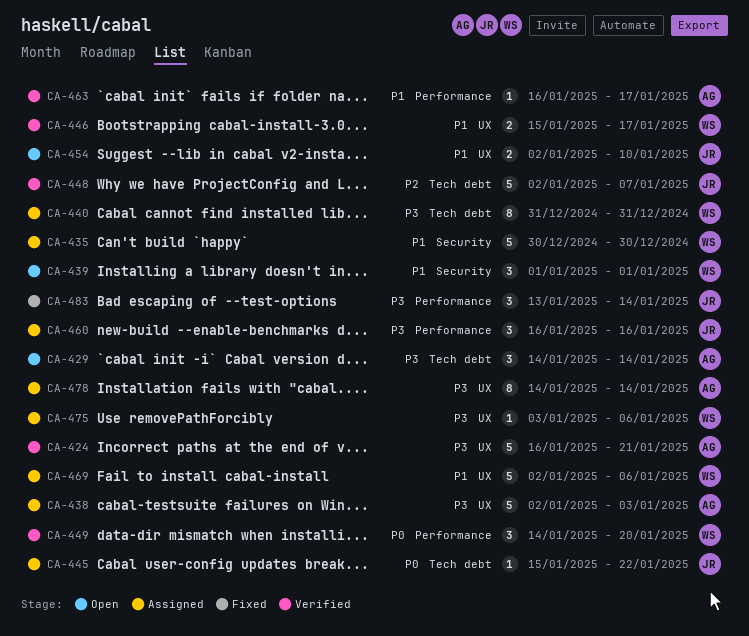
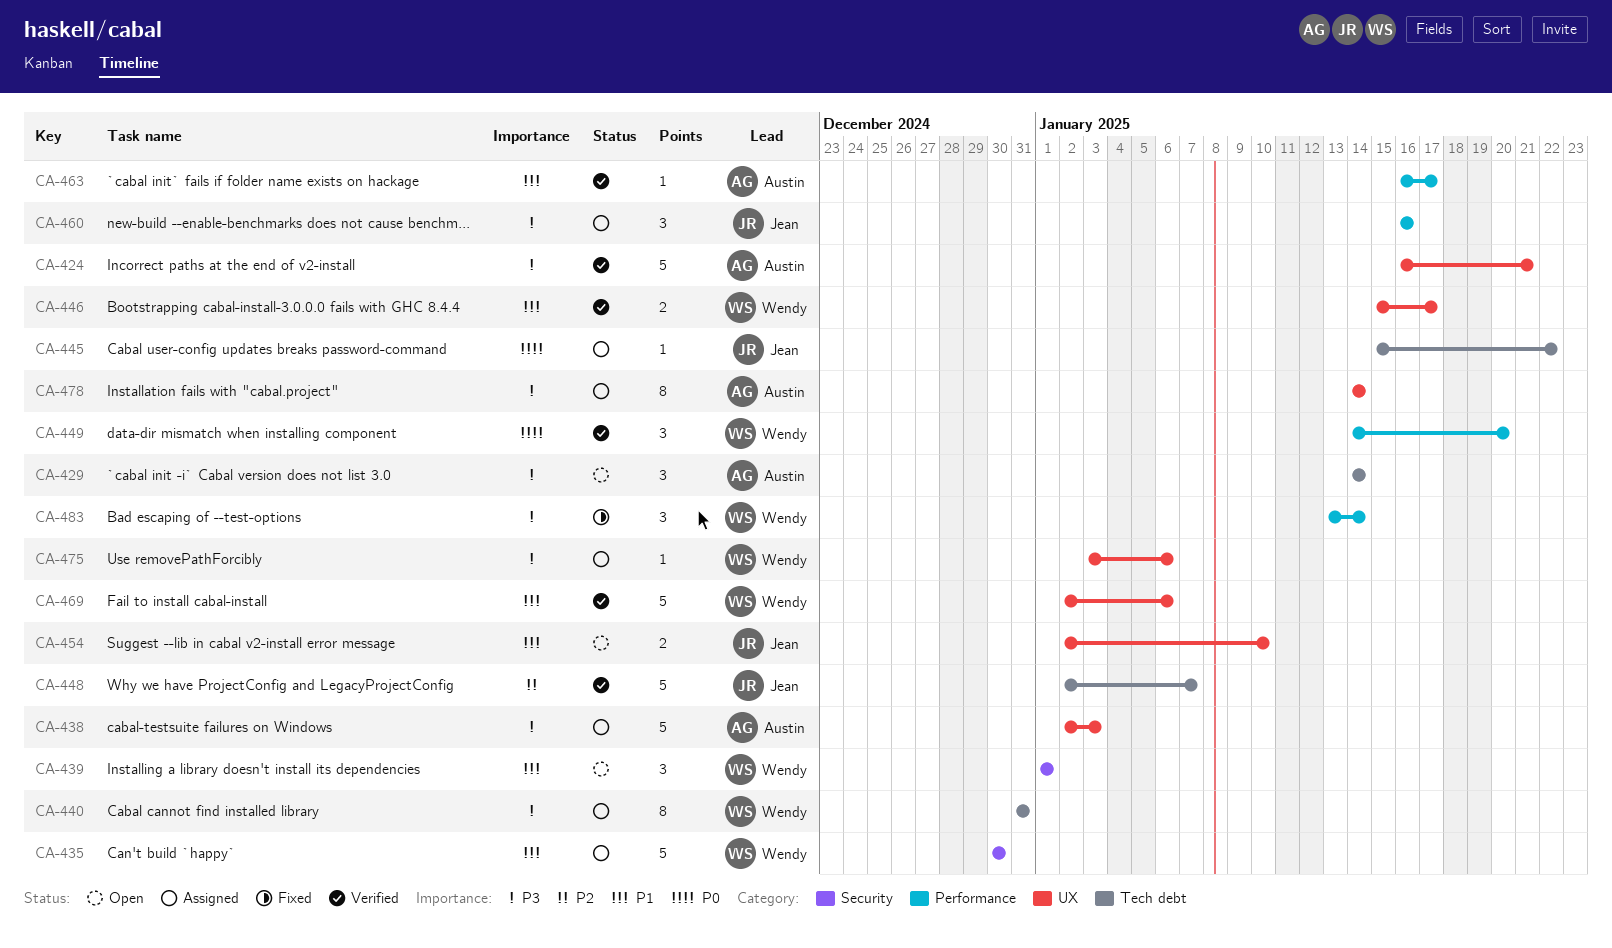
CA-469, status: Assigned -> Verified
CA-483, owner: Jean -> Wendy

